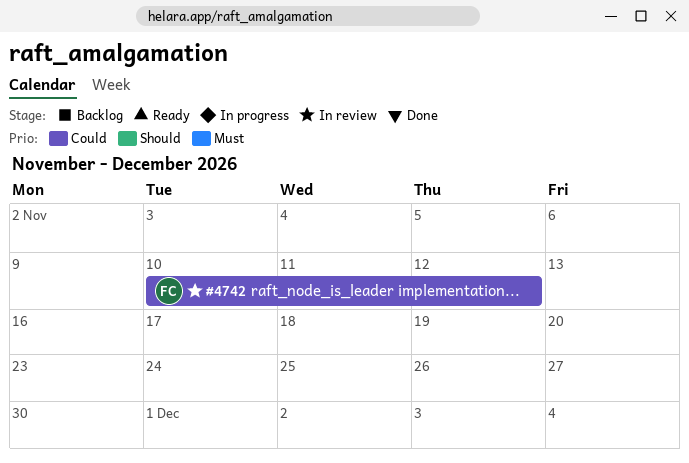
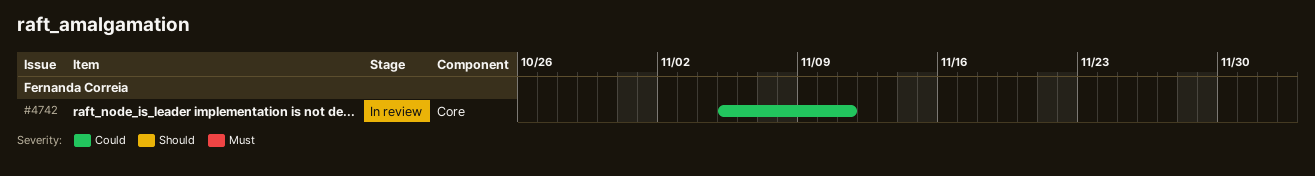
#4742, start: Nov 10 -> Nov 5
#4742, due: Nov 12 -> Nov 11

